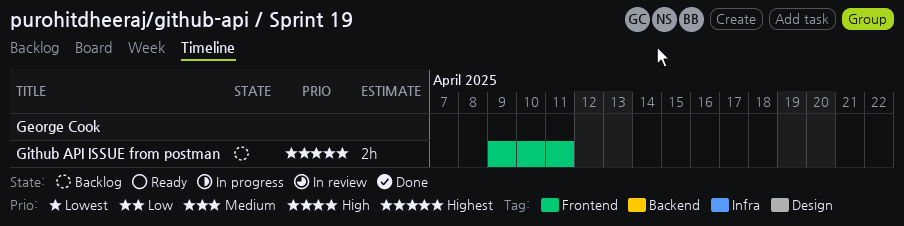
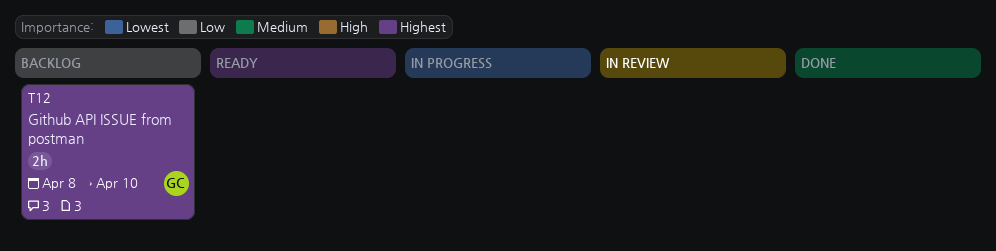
Github API ISSUE from postman, start: Apr 9 -> Apr 8
Github API ISSUE from postman, due: Apr 11 -> Apr 10

